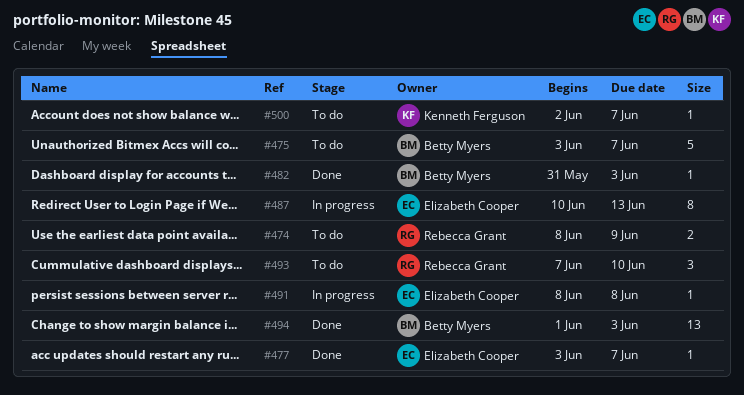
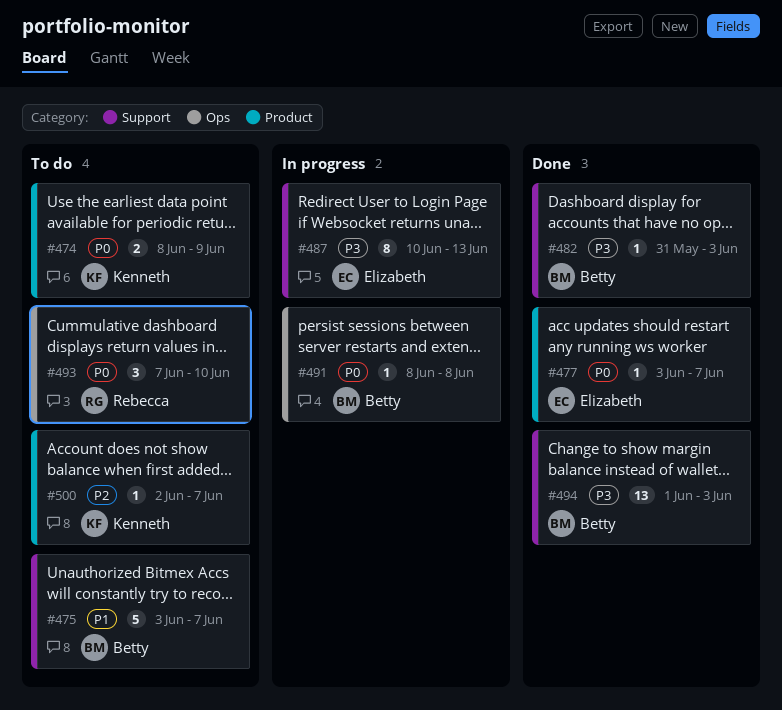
#474, owner: Rebecca Grant -> Kenneth Ferguson
#491, owner: Elizabeth Cooper -> Betty Myers

